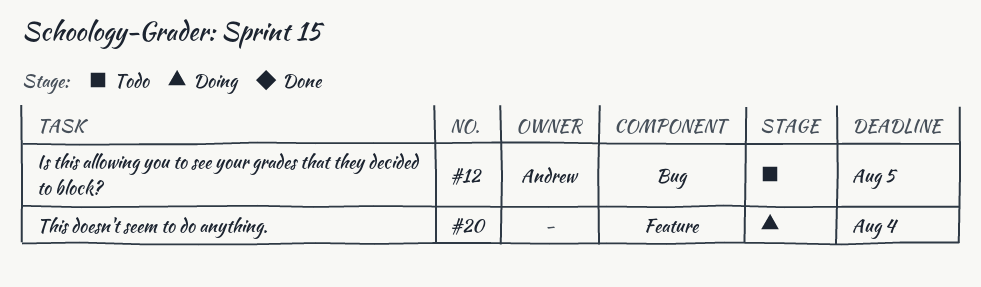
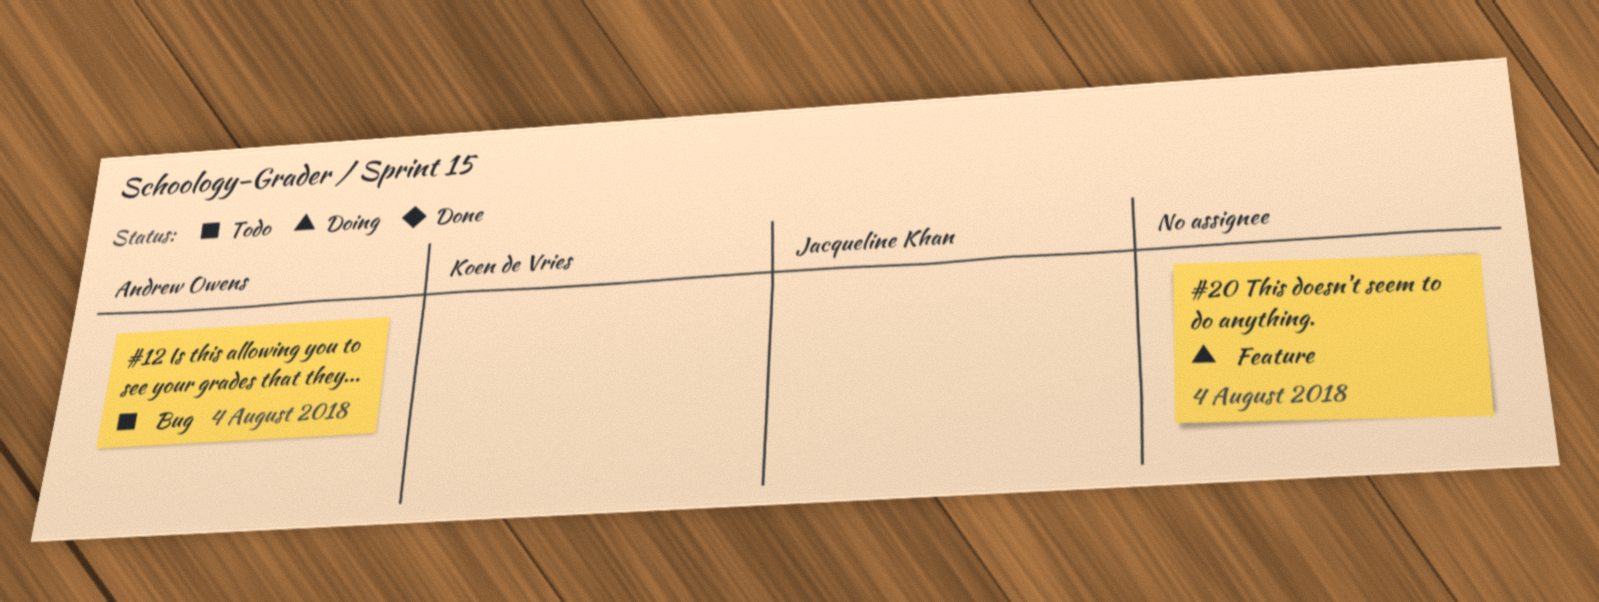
#12, due: Aug 5 -> Aug 4

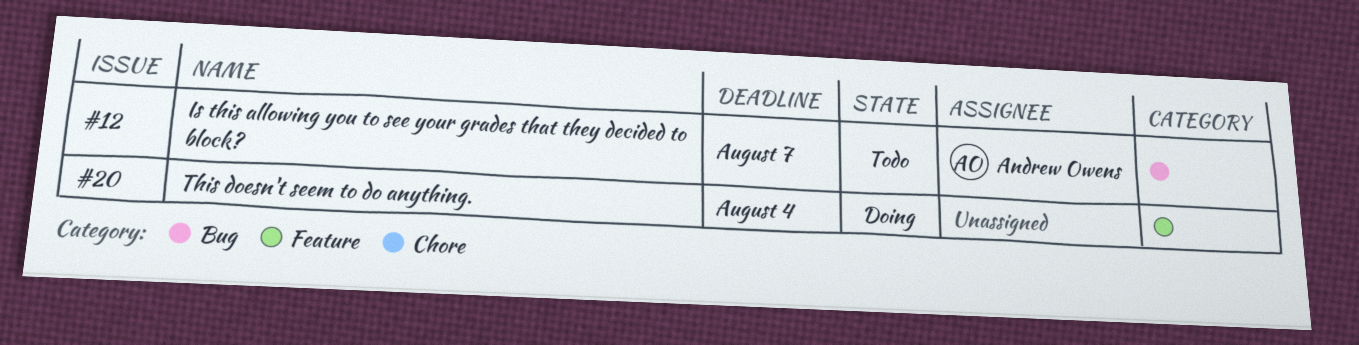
#12, due: Aug 4 -> Aug 7

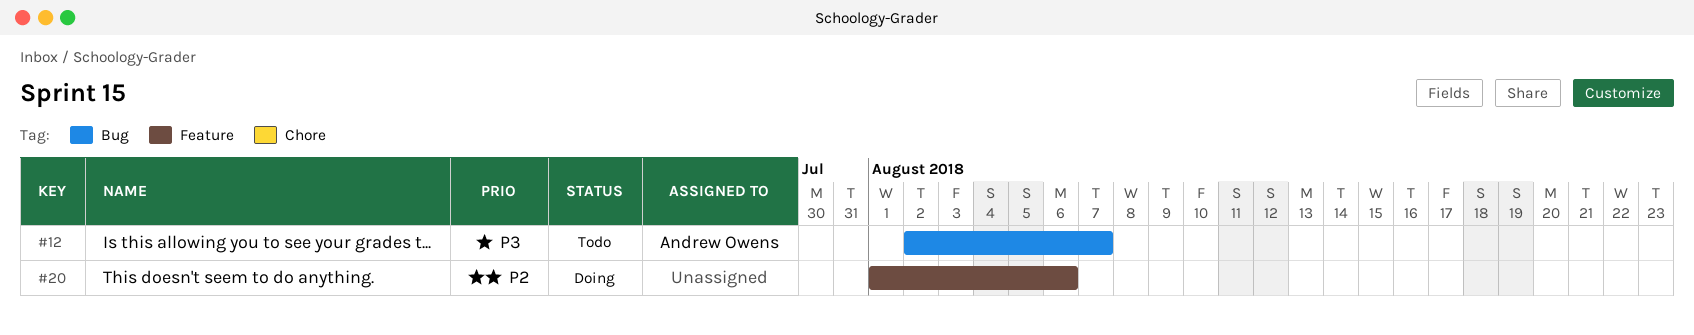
#20, due: Aug 4 -> Aug 6

